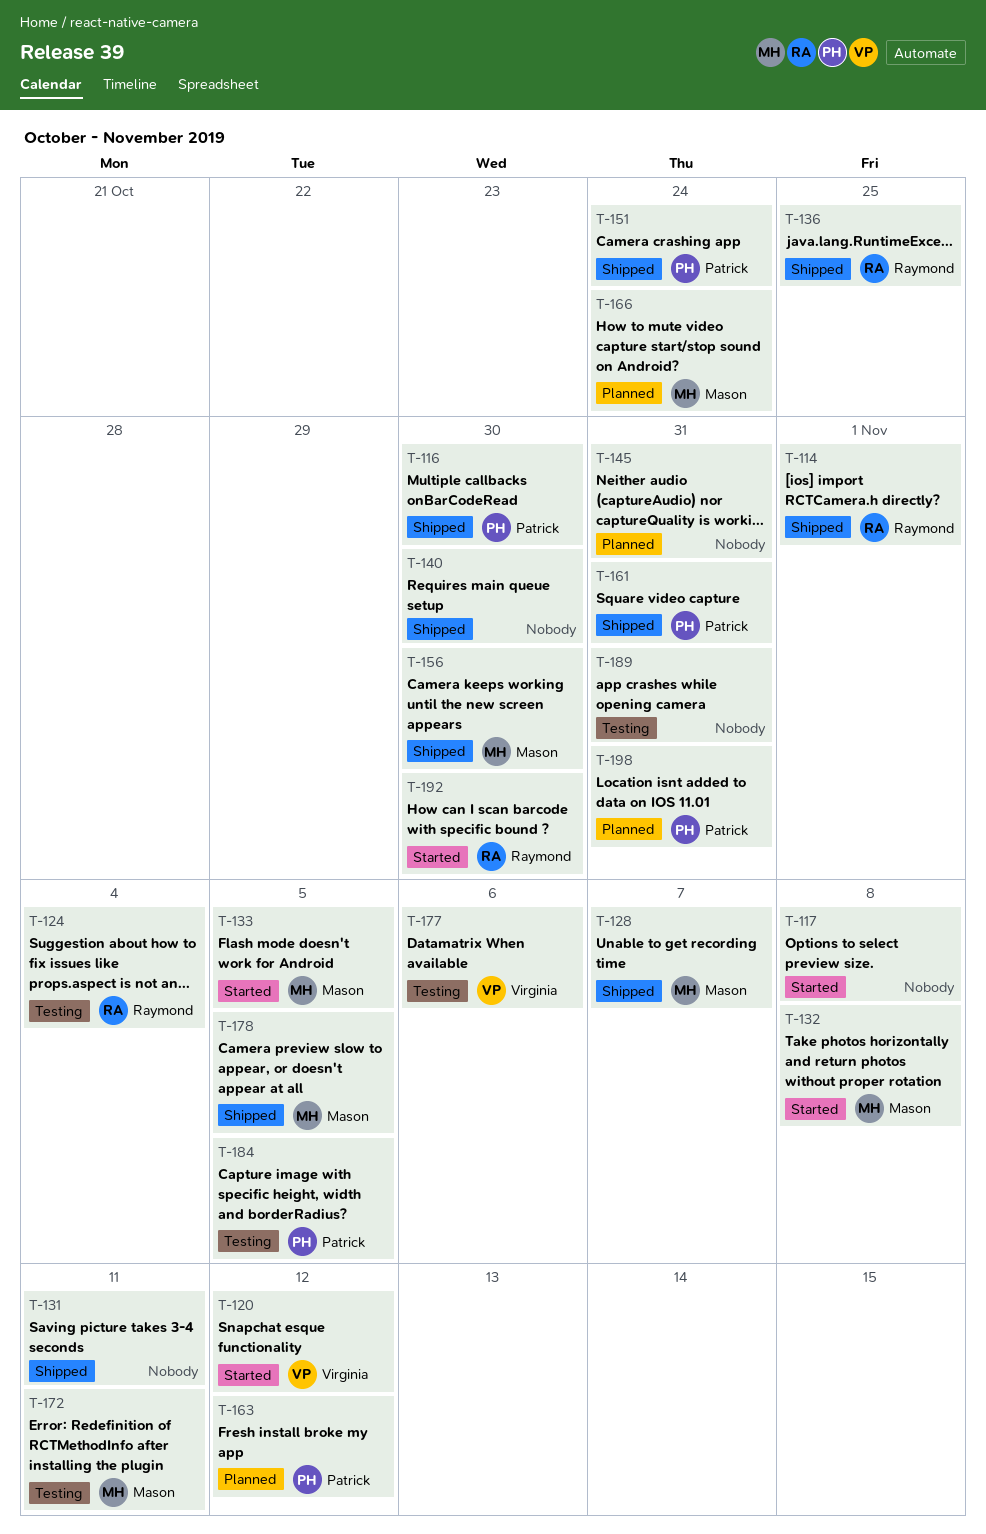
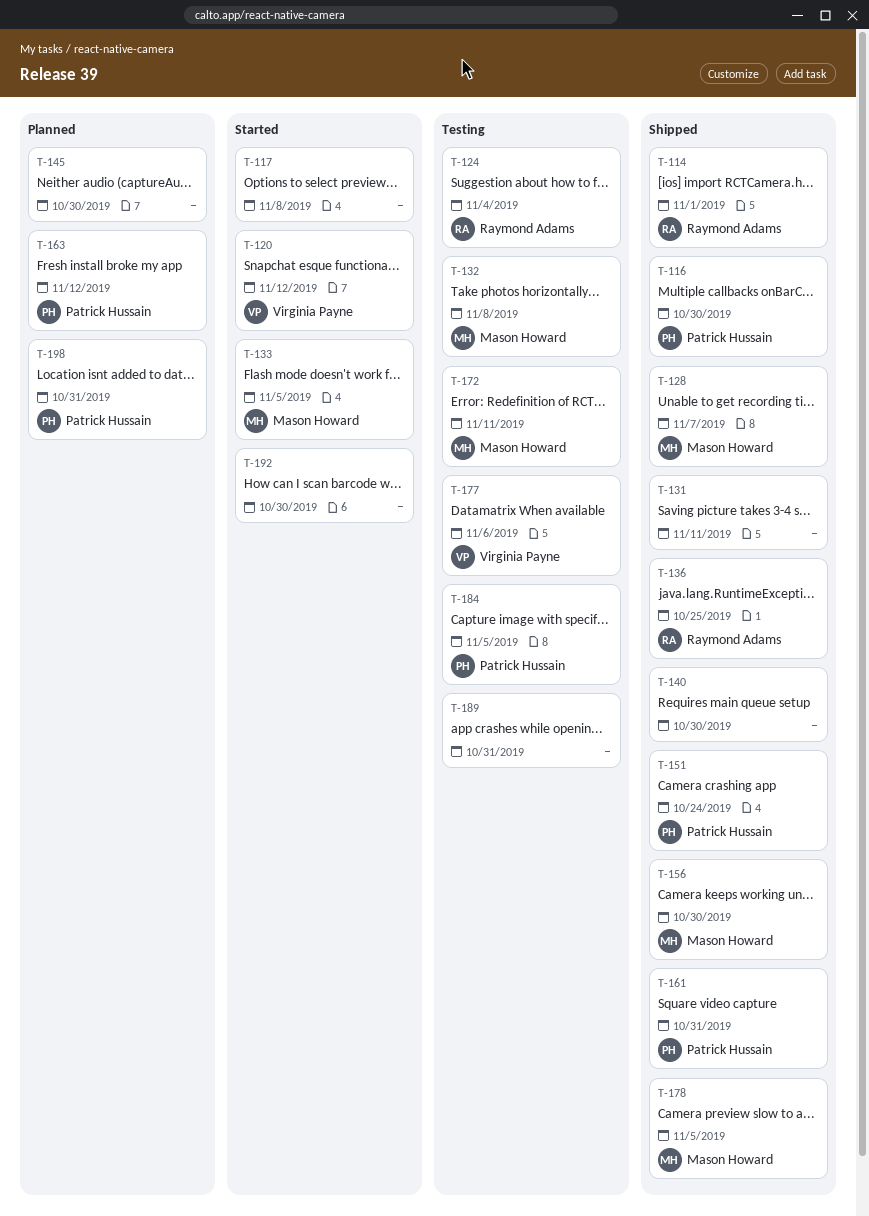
T-132, status: Started -> Testing
T-145, due: Oct 31 -> Oct 30
T-166: present -> none
T-192, owner: Raymond Adams -> none

